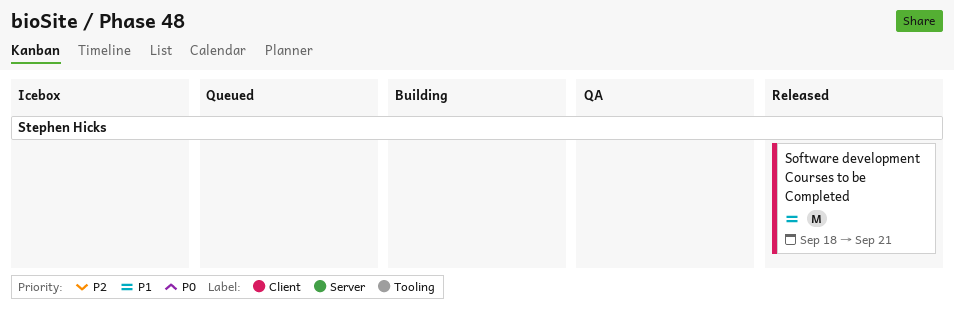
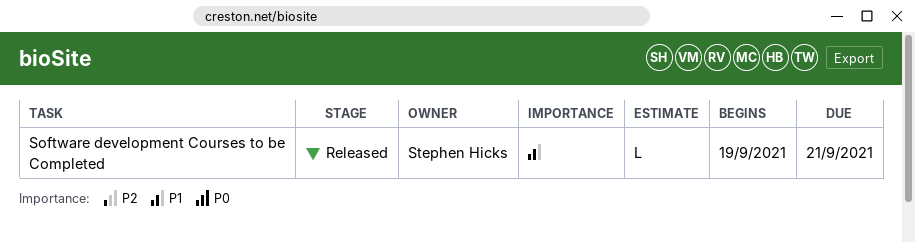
Software development Courses to be Completed, estimate: M -> L
Software development Courses to be Completed, start: Sep 18 -> Sep 19

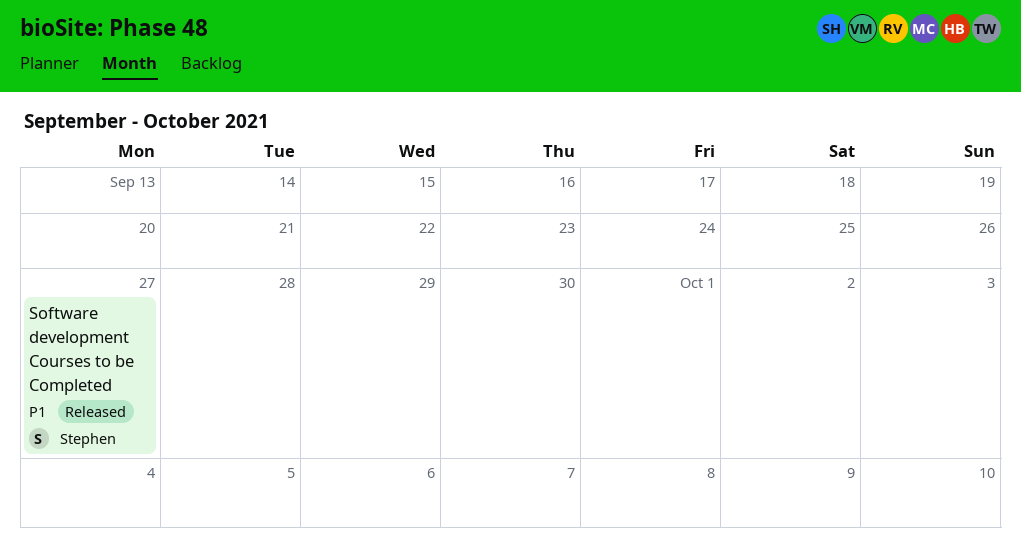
Software development Courses to be Completed, estimate: L -> S
Software development Courses to be Completed, due: Sep 21 -> Sep 27

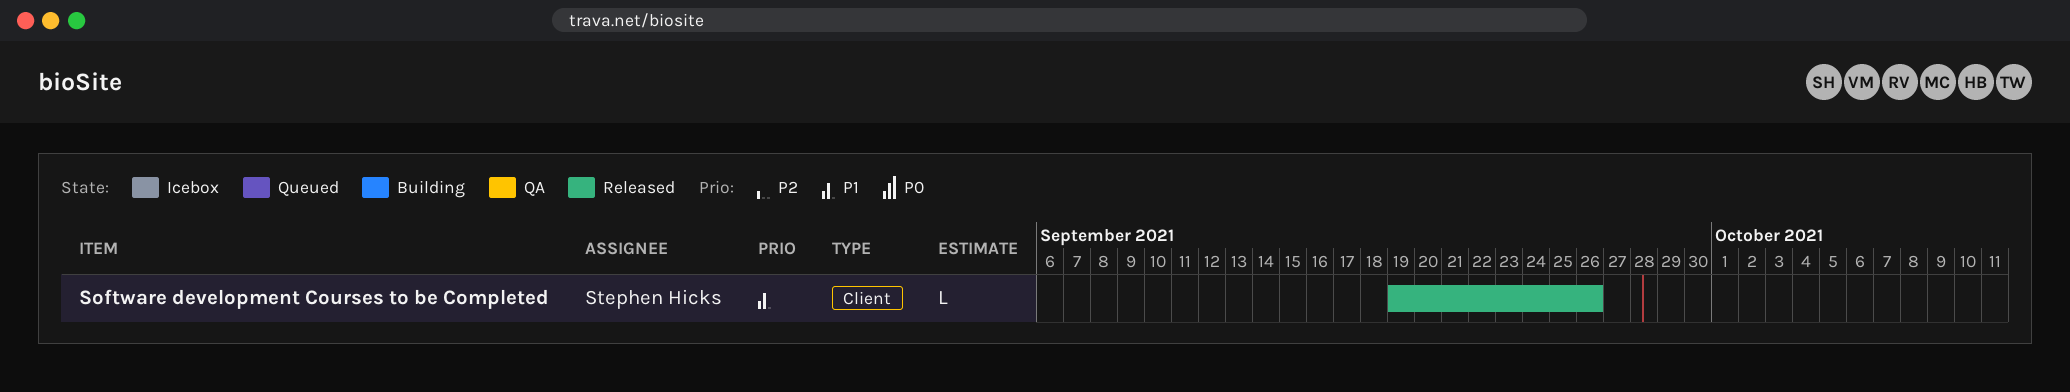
Software development Courses to be Completed, estimate: S -> L
Software development Courses to be Completed, due: Sep 27 -> Sep 26

